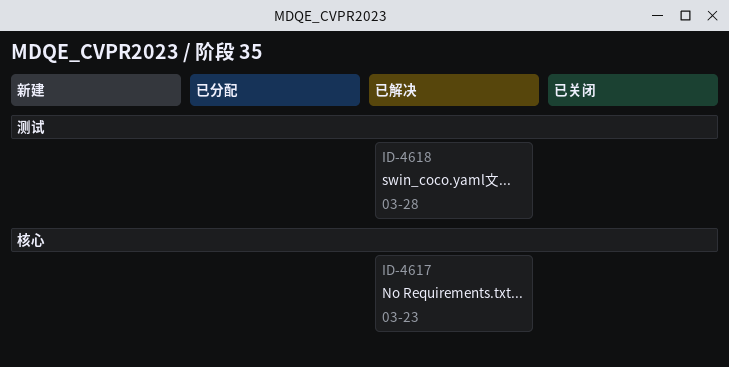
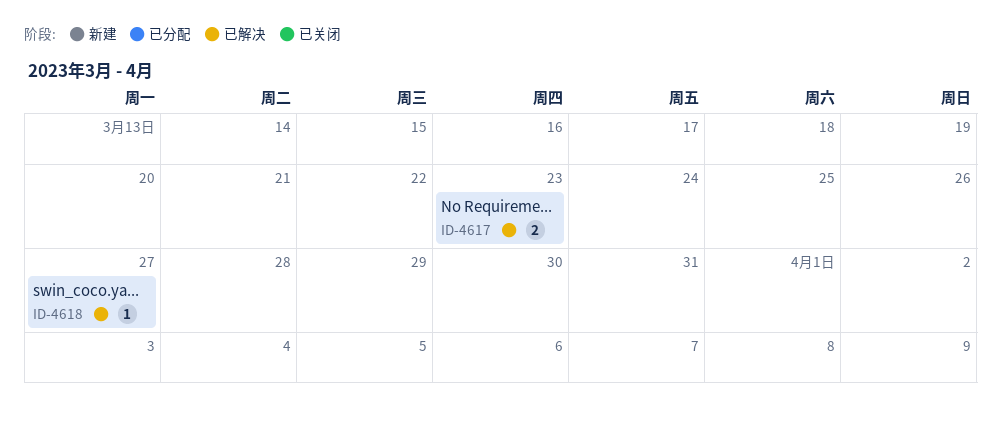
ID-4618, due: Mar 28 -> Mar 27

